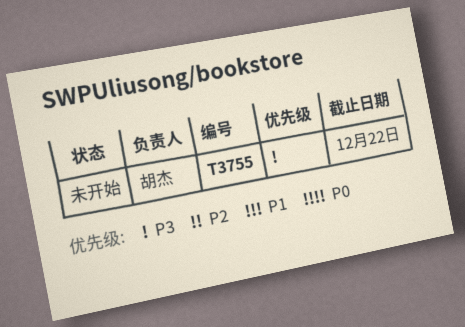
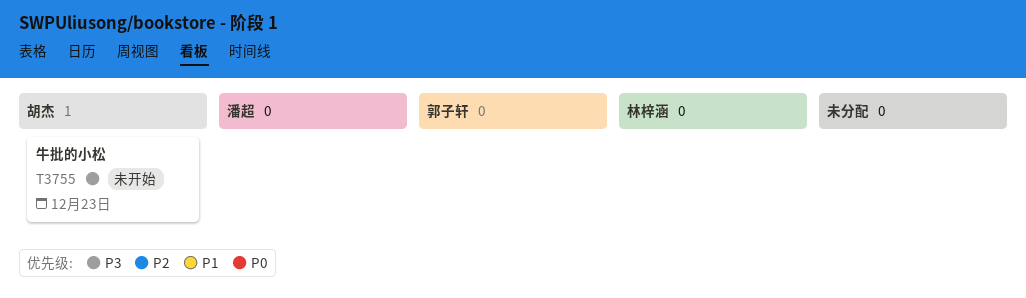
T3755, due: Dec 22 -> Dec 23

